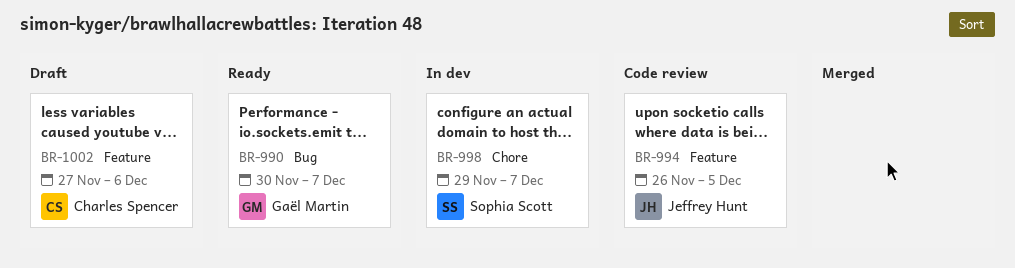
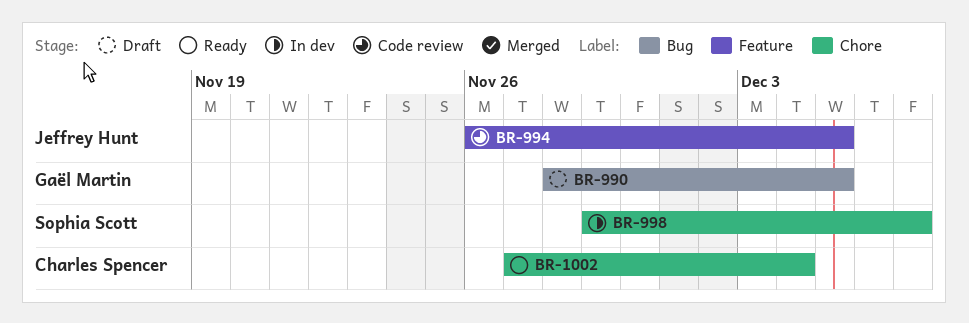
BR-990, status: Ready -> Draft
BR-990, start: Nov 30 -> Nov 28
BR-990, due: Dec 7 -> Dec 5
BR-1002, status: Draft -> Ready
BR-1002, label: Feature -> Chore
BR-1002, due: Dec 6 -> Dec 4

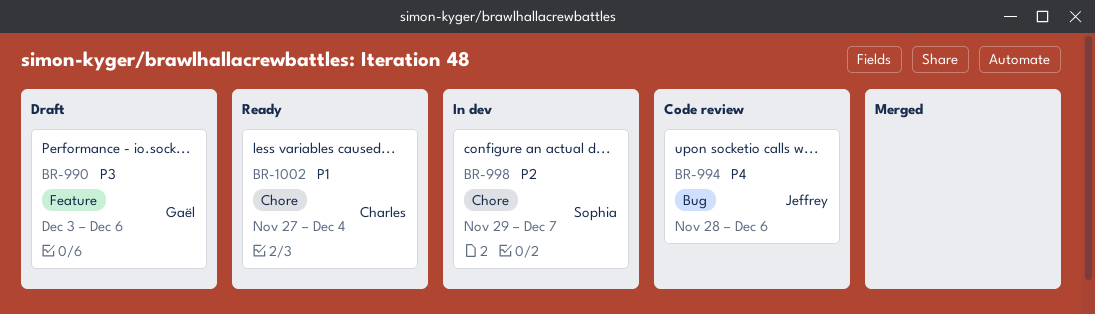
BR-990, label: Bug -> Feature
BR-990, start: Nov 28 -> Dec 3
BR-990, due: Dec 5 -> Dec 6
BR-994, label: Feature -> Bug
BR-994, start: Nov 26 -> Nov 28
BR-994, due: Dec 5 -> Dec 6

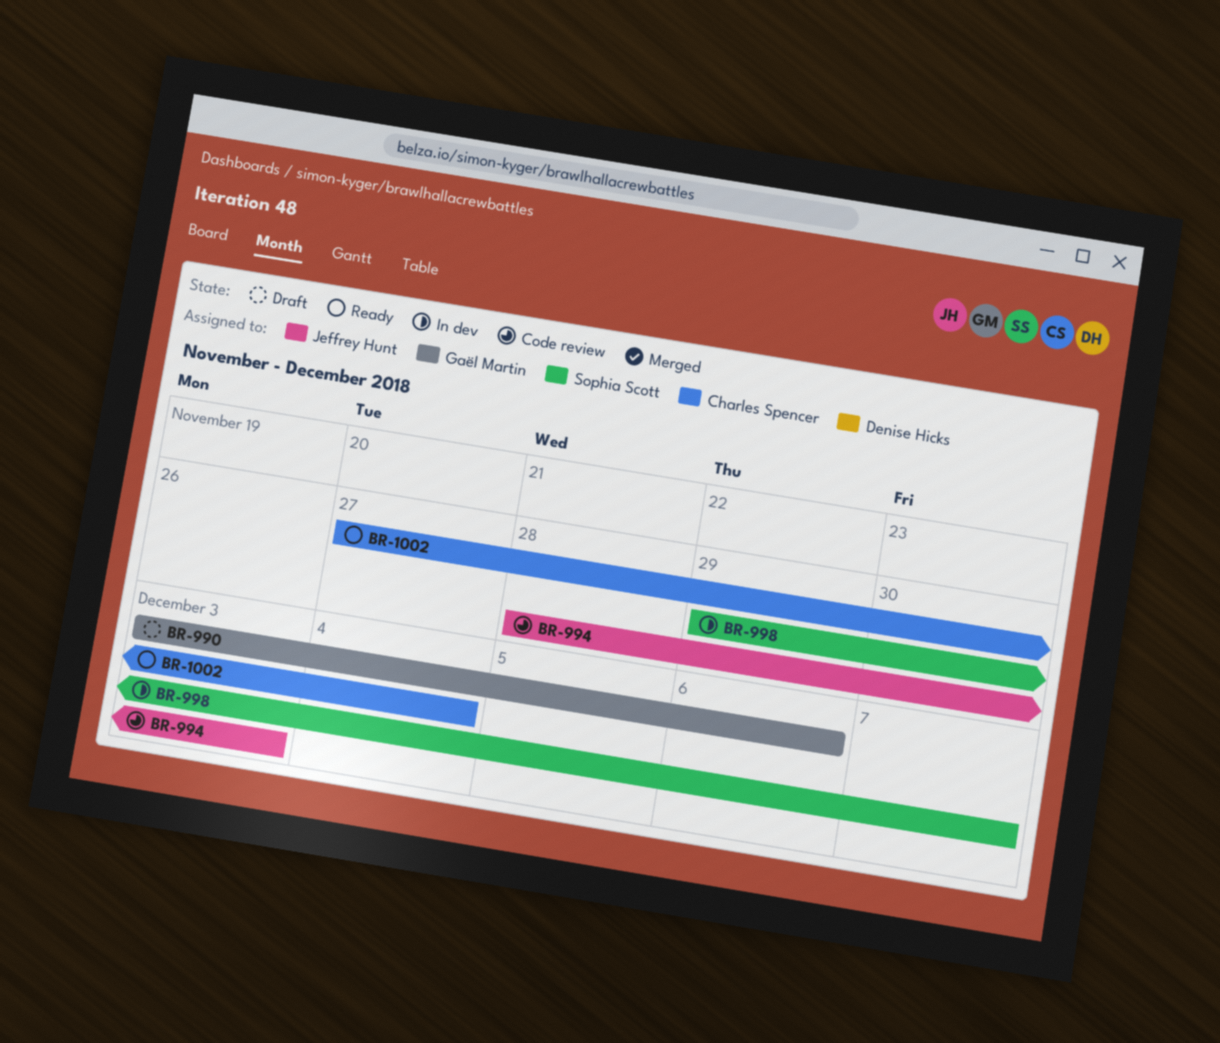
BR-994, due: Dec 6 -> Dec 3

